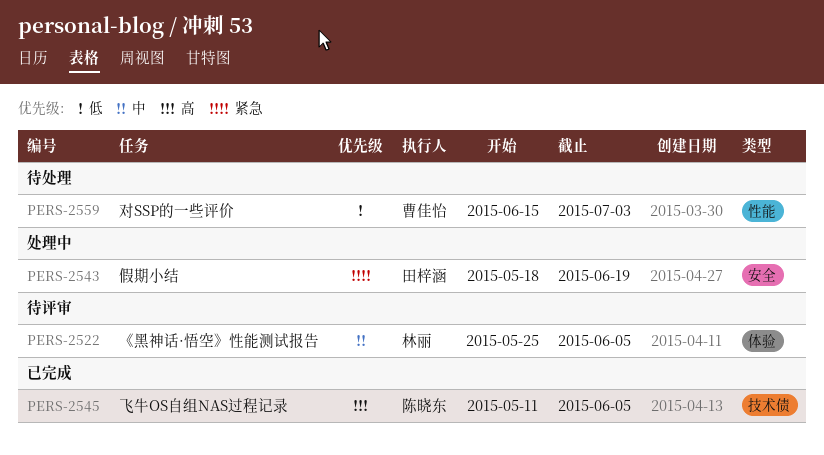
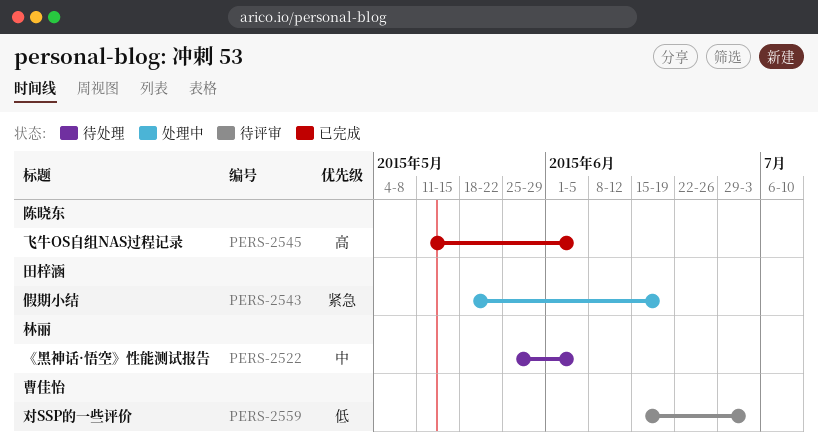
PERS-2522, status: 待评审 -> 待处理
PERS-2559, status: 待处理 -> 待评审

